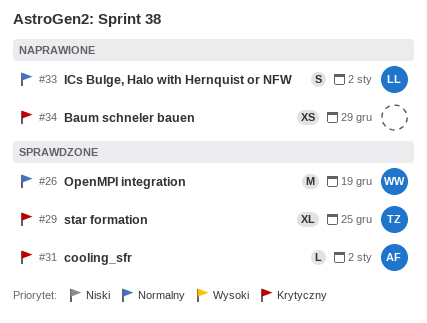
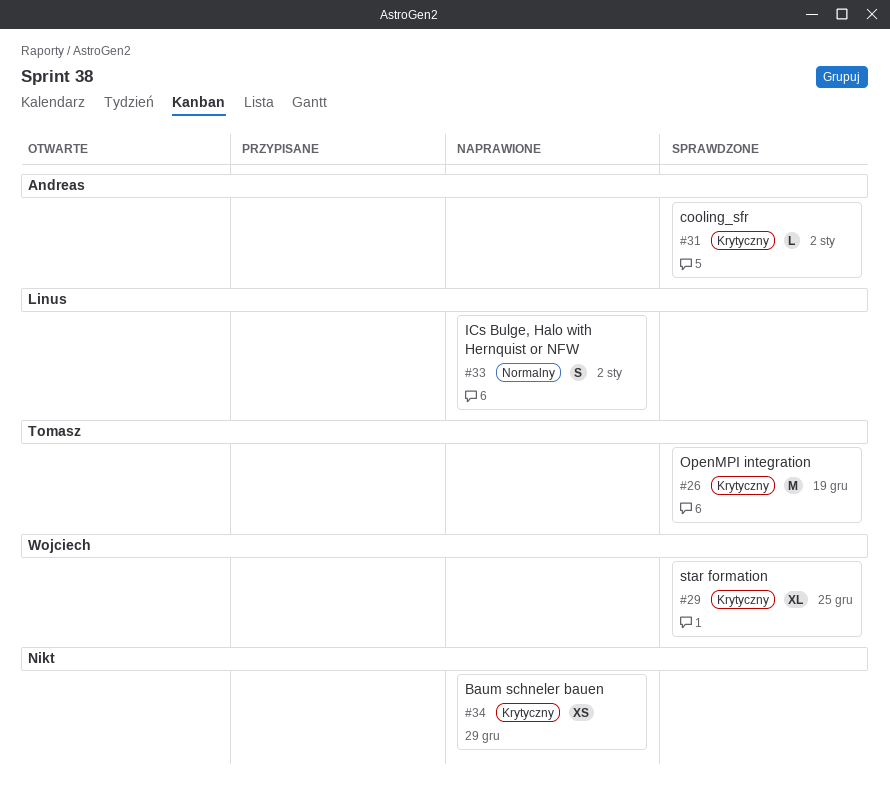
#26, owner: Wojciech -> Tomasz
#26, priority: Normalny -> Krytyczny
#29, owner: Tomasz -> Wojciech

